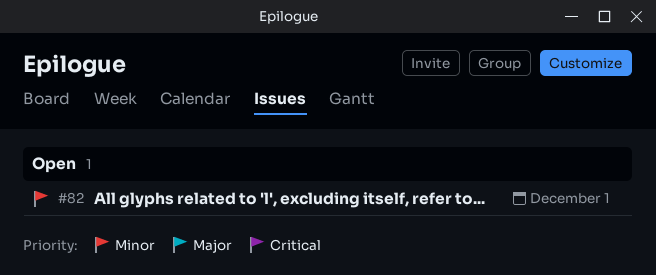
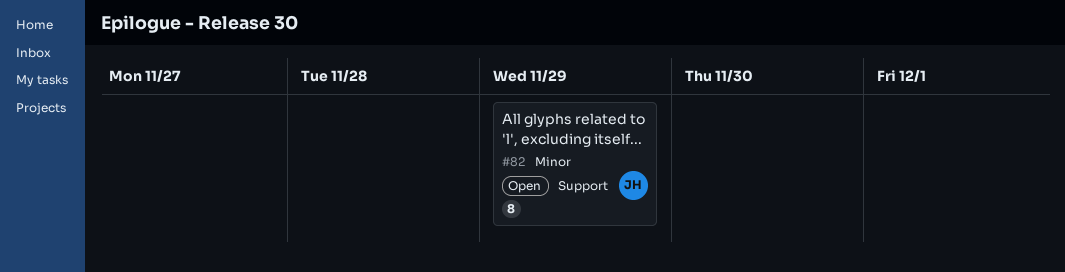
#82, due: Dec 1 -> Nov 29

